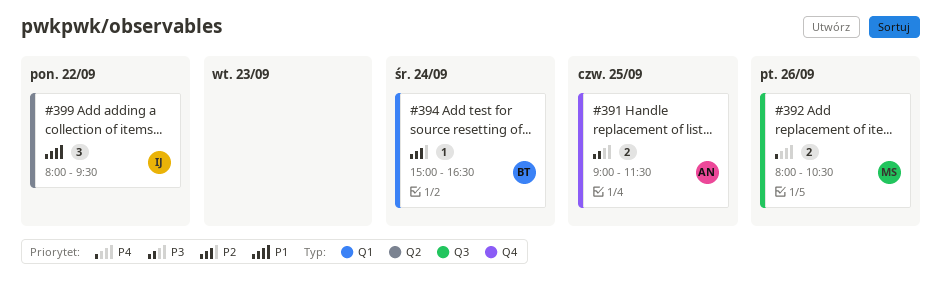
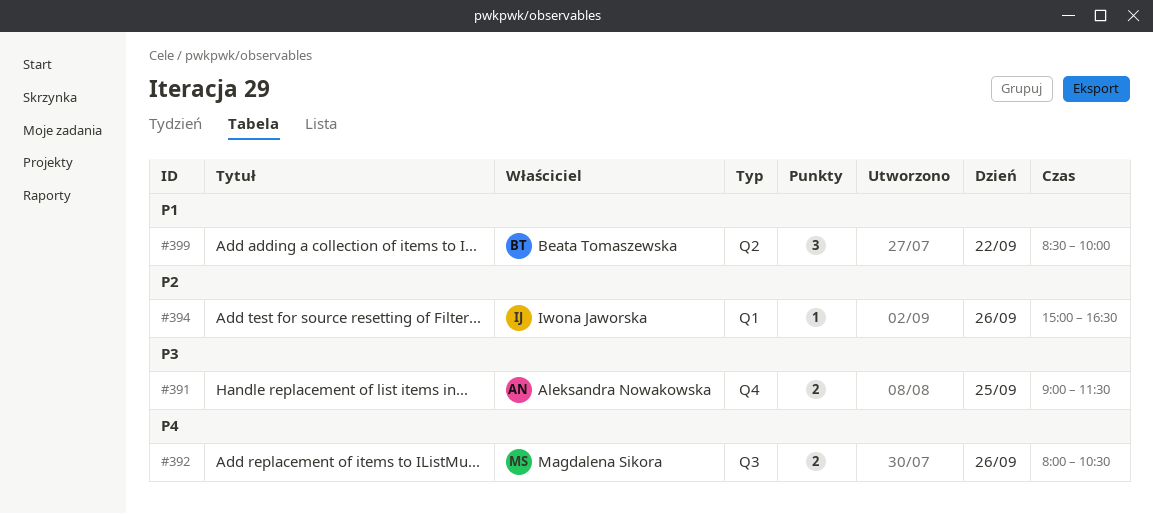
#394, owner: Beata Tomaszewska -> Iwona Jaworska
#394, day: Sep 24 -> Sep 26
#399, owner: Iwona Jaworska -> Beata Tomaszewska
#399, begins: 08:00 -> 08:30
#399, ends: 09:30 -> 10:00

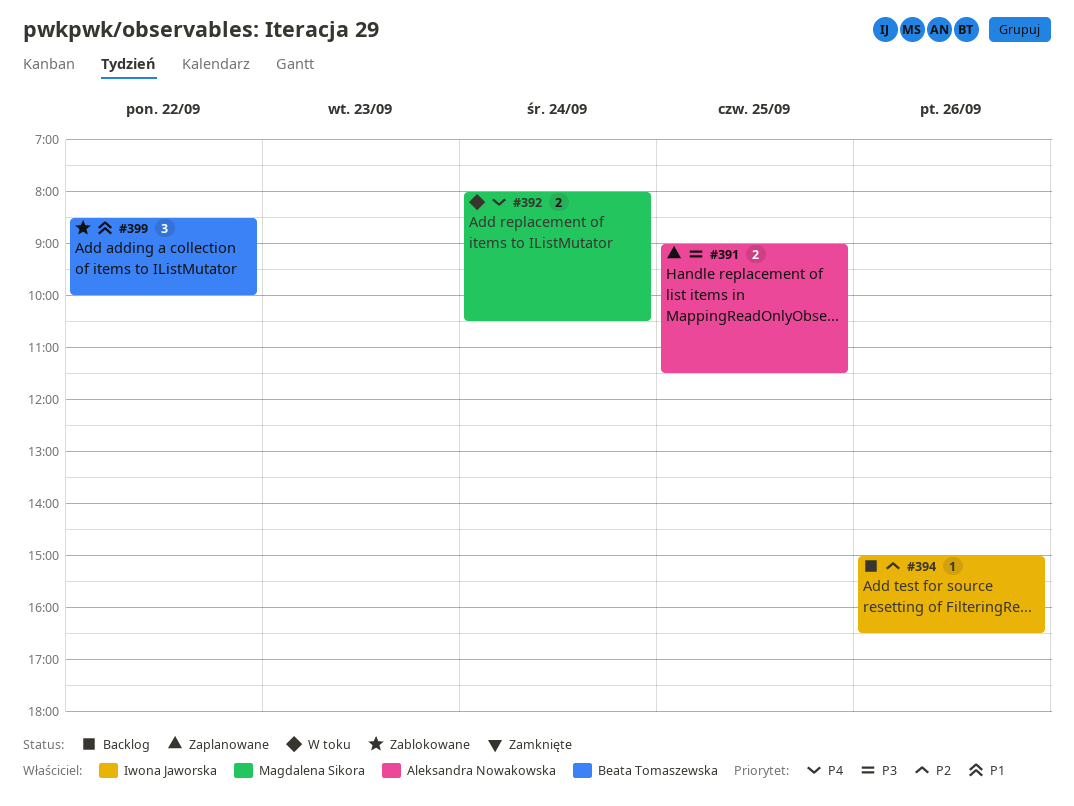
#392, day: Sep 26 -> Sep 24

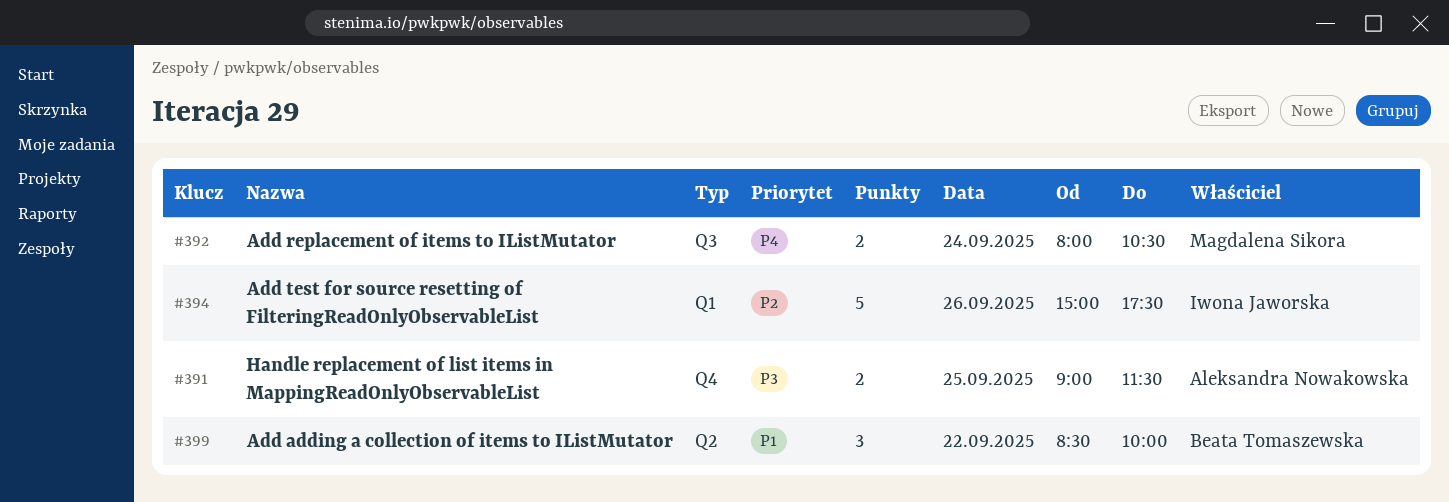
#394, estimate: 1 -> 5
#394, ends: 16:30 -> 17:30

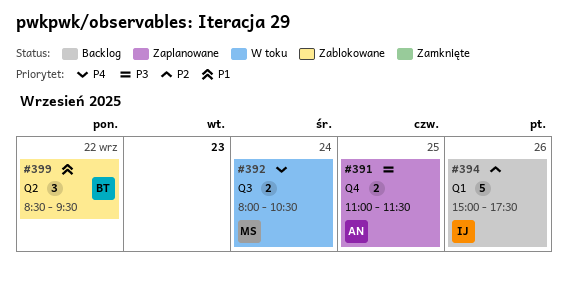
#391, begins: 09:00 -> 11:00
#399, ends: 10:00 -> 09:30

